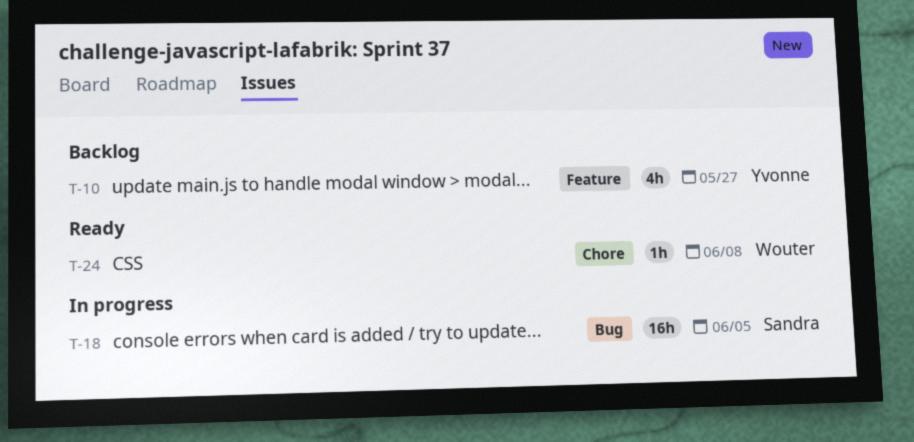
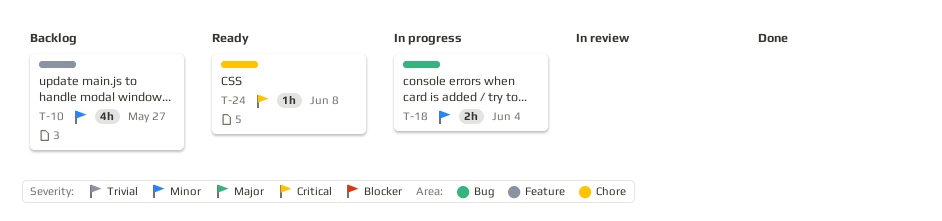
T-18, estimate: 16h -> 2h
T-18, due: Jun 5 -> Jun 4

